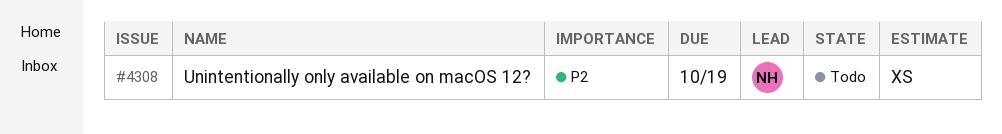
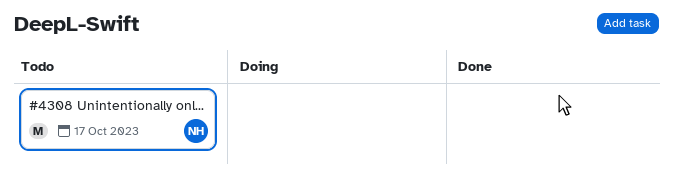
#4308, estimate: XS -> M
#4308, due: Oct 19 -> Oct 17

